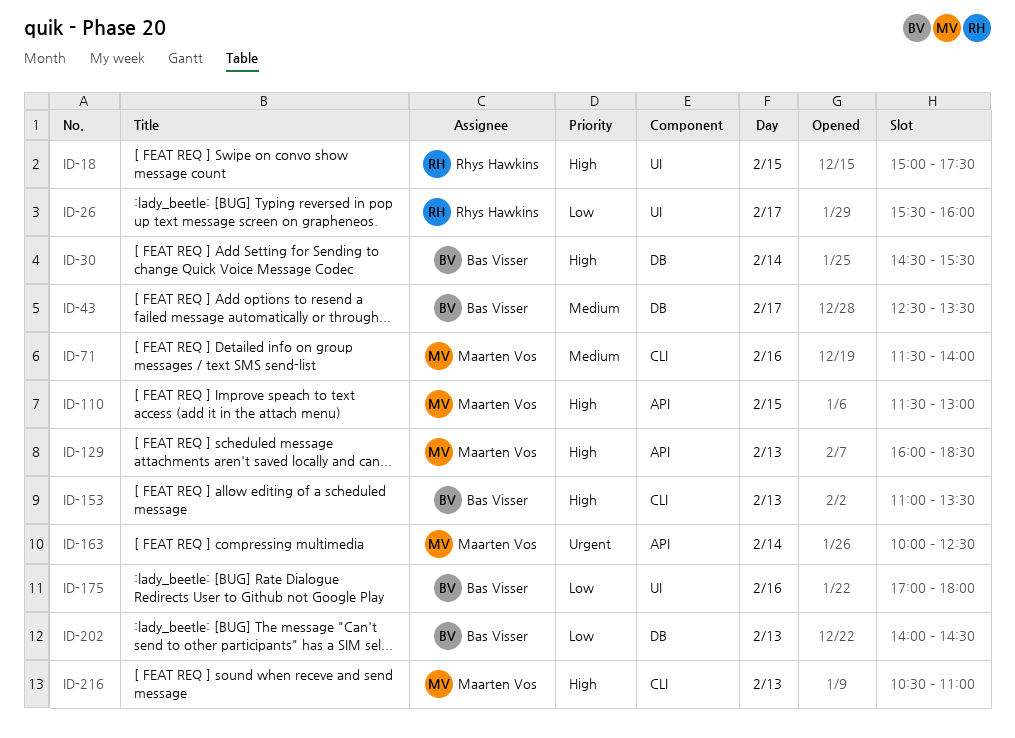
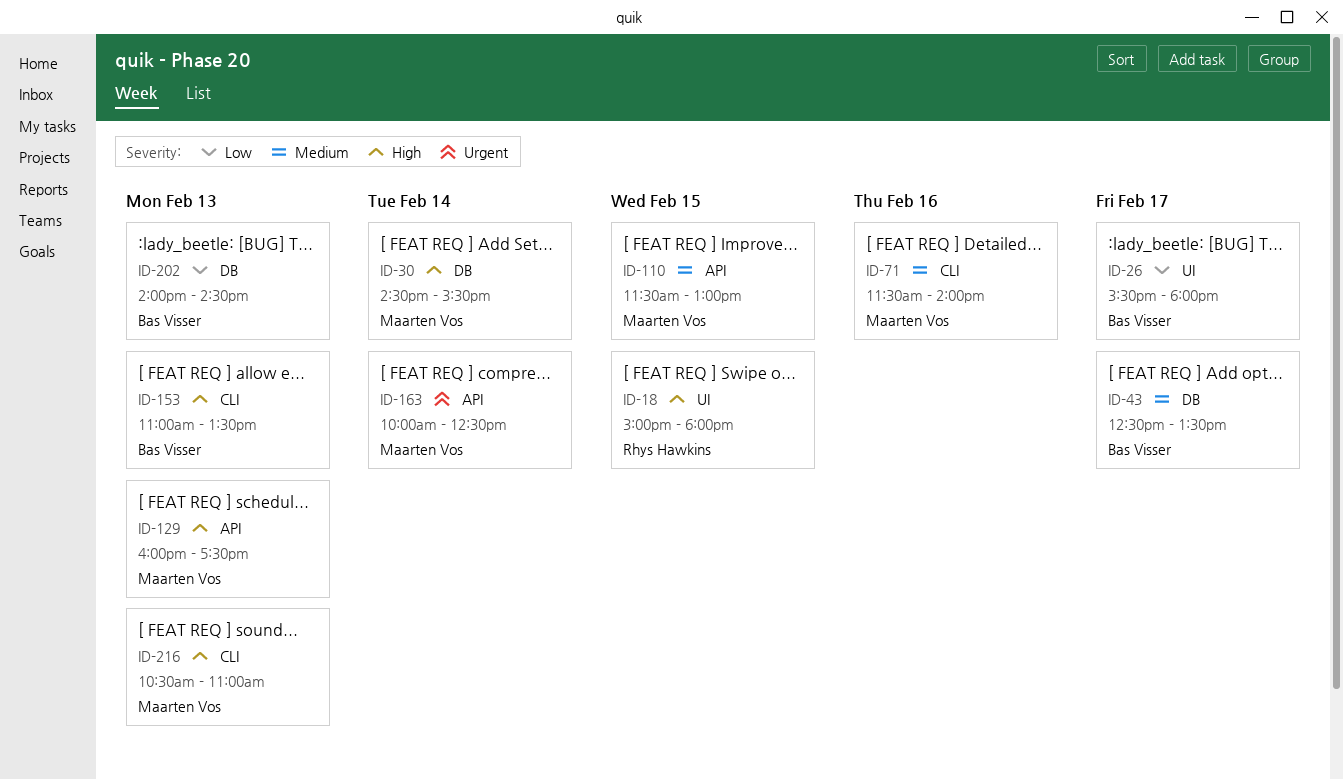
ID-18, ends: 17:30 -> 18:00
ID-26, owner: Rhys Hawkins -> Bas Visser
ID-26, ends: 16:00 -> 18:00
ID-30, owner: Bas Visser -> Maarten Vos
ID-110, priority: High -> Medium
ID-129, ends: 18:30 -> 17:30
ID-175: present -> none

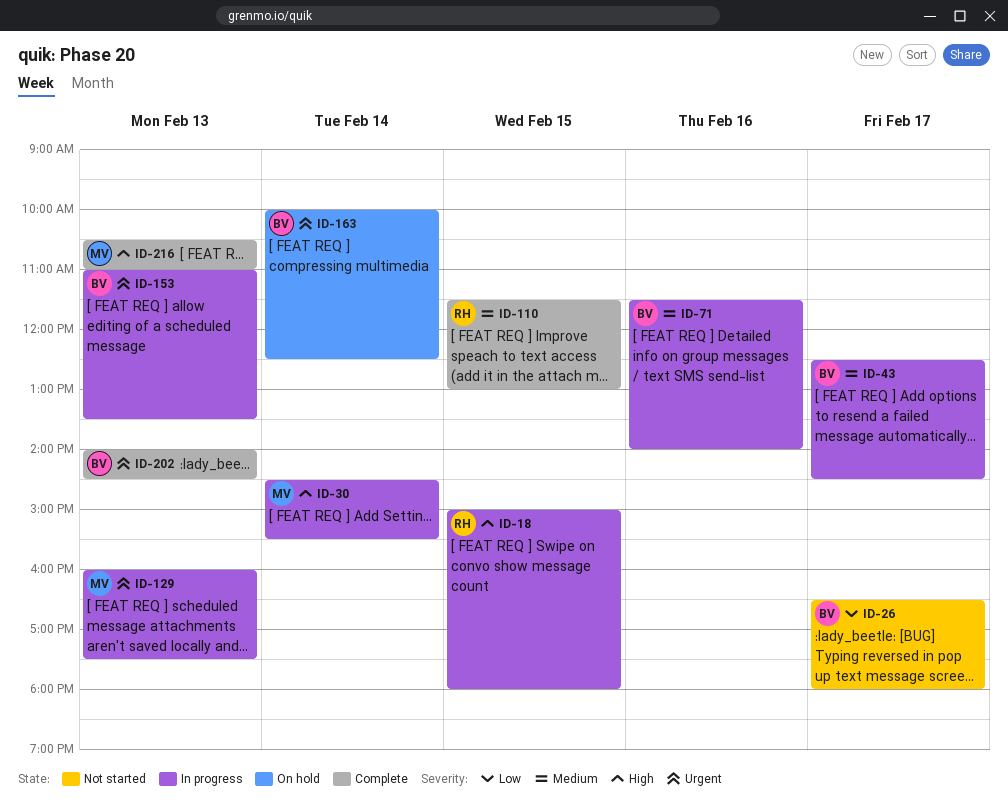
ID-26, begins: 15:30 -> 16:30
ID-43, ends: 13:30 -> 14:30
ID-71, owner: Maarten Vos -> Bas Visser
ID-110, owner: Maarten Vos -> Rhys Hawkins
ID-129, priority: High -> Urgent
ID-153, priority: High -> Urgent
ID-163, owner: Maarten Vos -> Bas Visser
ID-202, priority: Low -> Urgent

